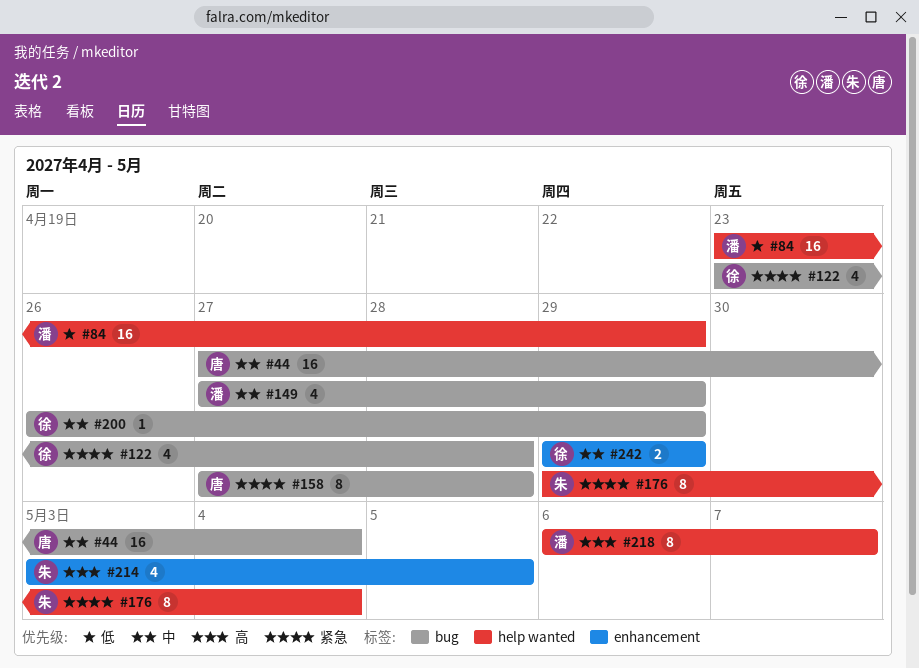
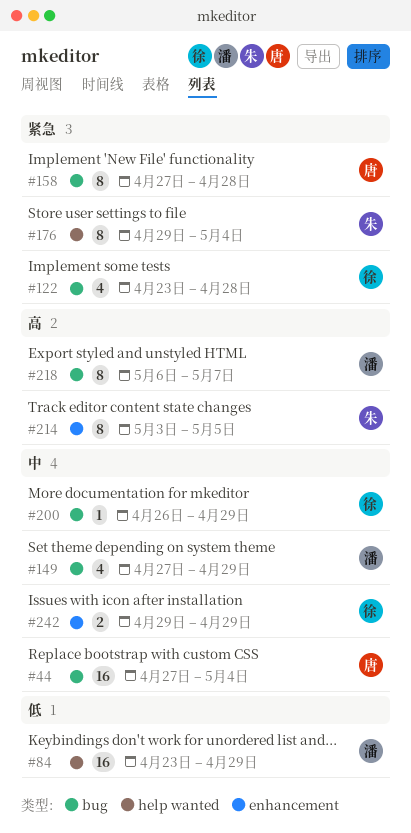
#214, estimate: 4 -> 8
#218, label: help wanted -> bug

